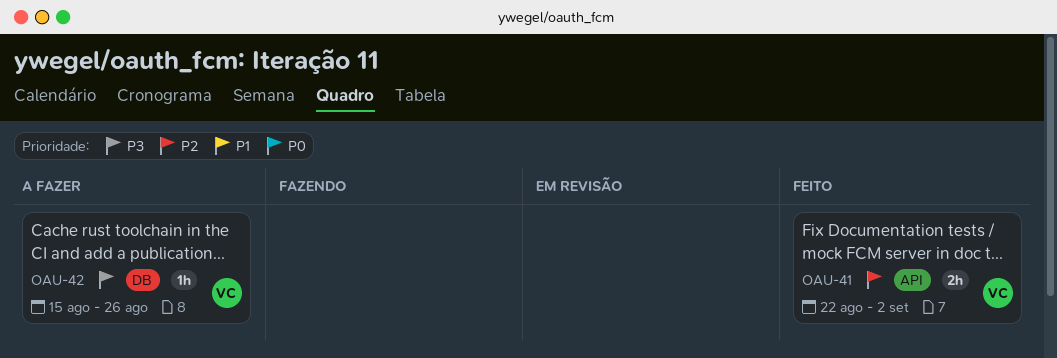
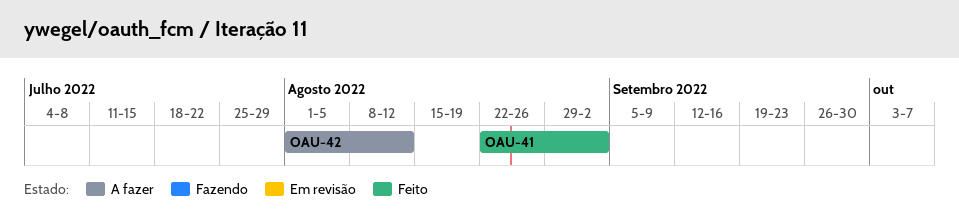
OAU-42, start: Aug 15 -> Aug 1
OAU-42, due: Aug 26 -> Aug 12

